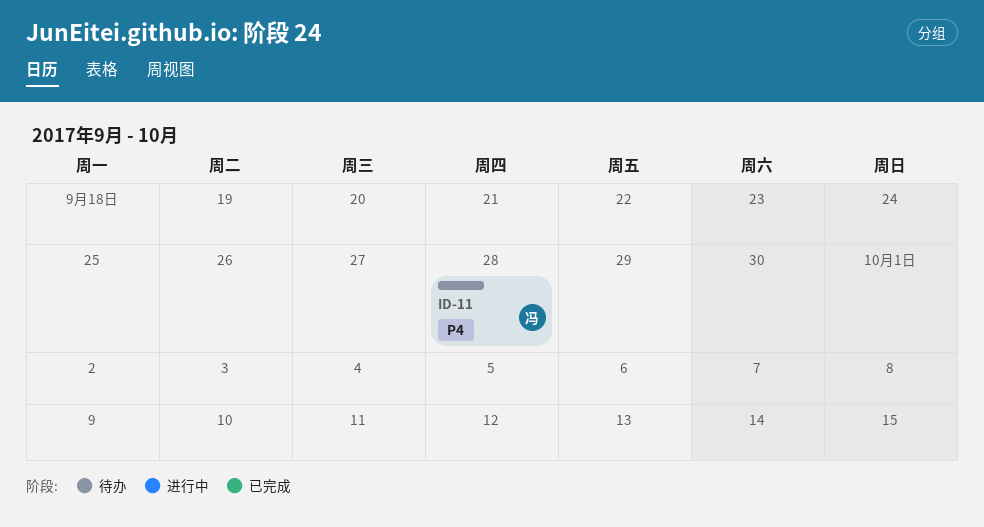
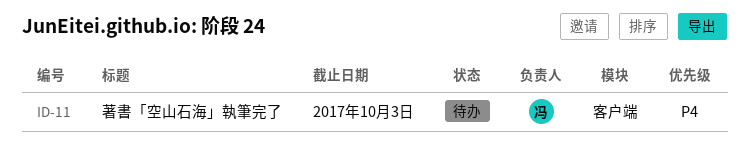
ID-11, due: Sep 28 -> Oct 3

